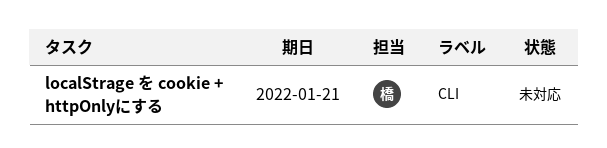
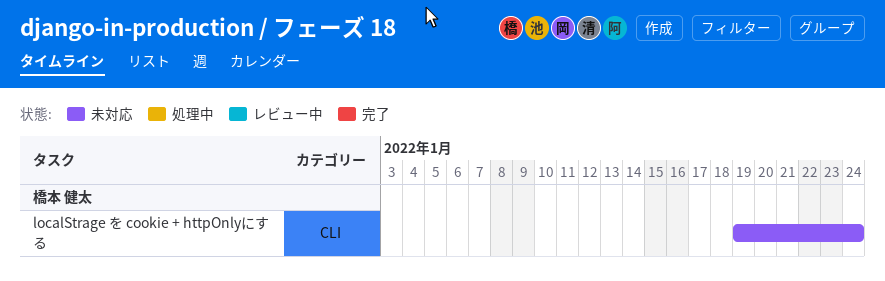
localStrage を cookie + httpOnlyにする, due: Jan 21 -> Jan 24

